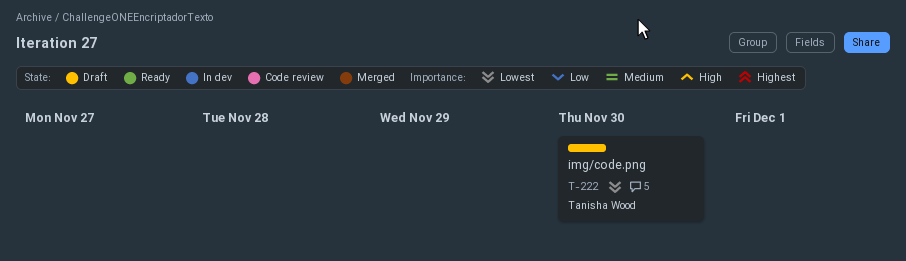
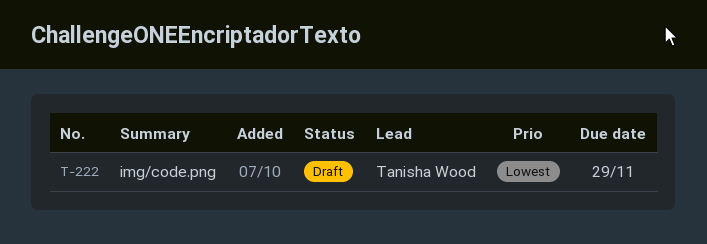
T-222, due: Nov 30 -> Nov 29

